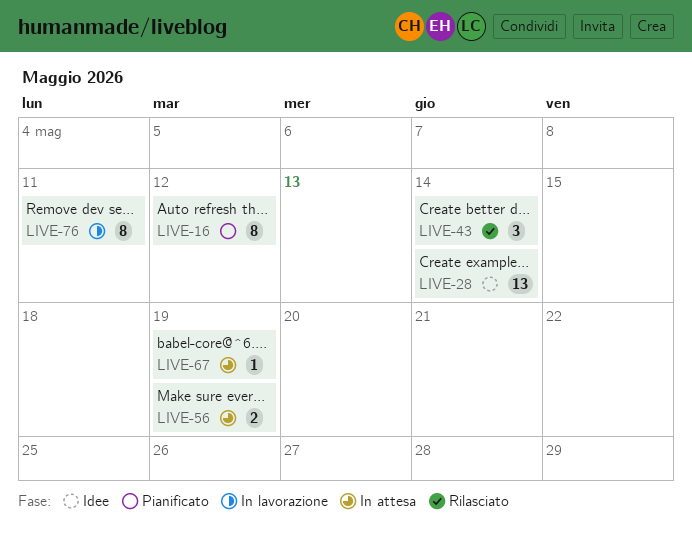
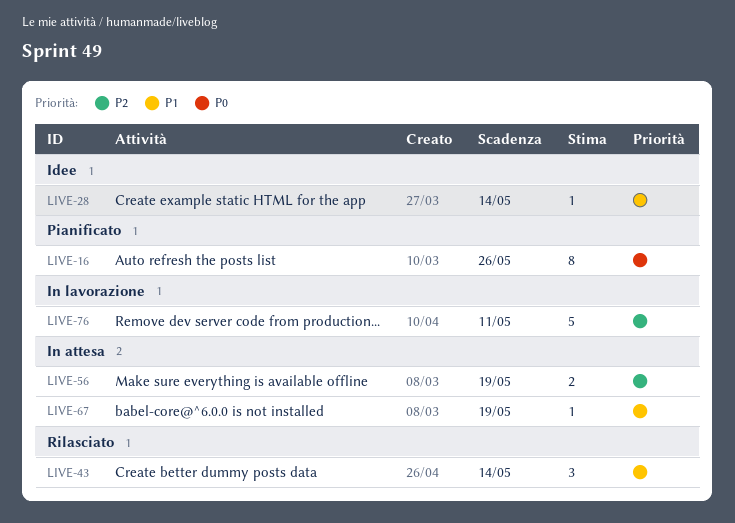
LIVE-16, due: May 12 -> May 26
LIVE-28, estimate: 13 -> 1
LIVE-76, estimate: 8 -> 5

